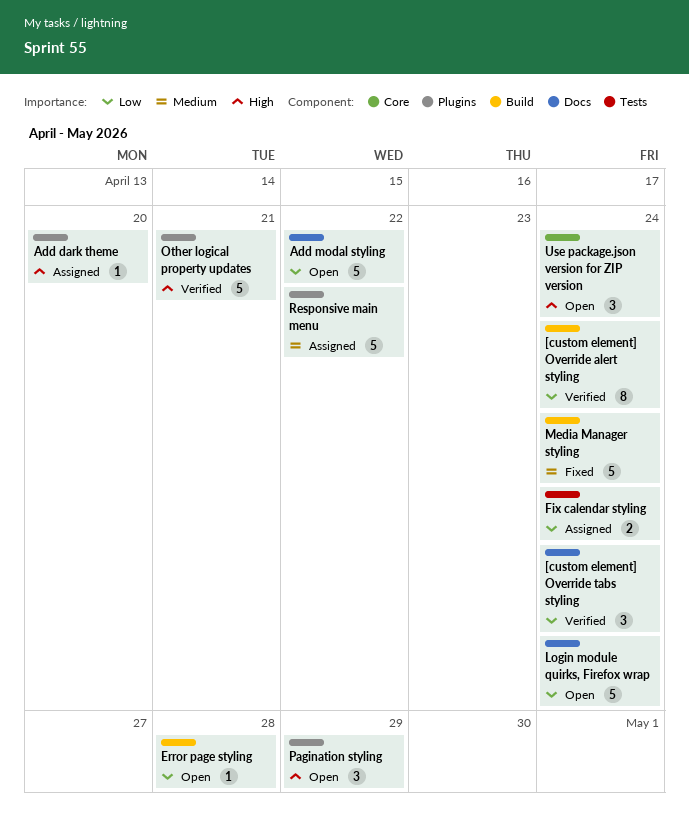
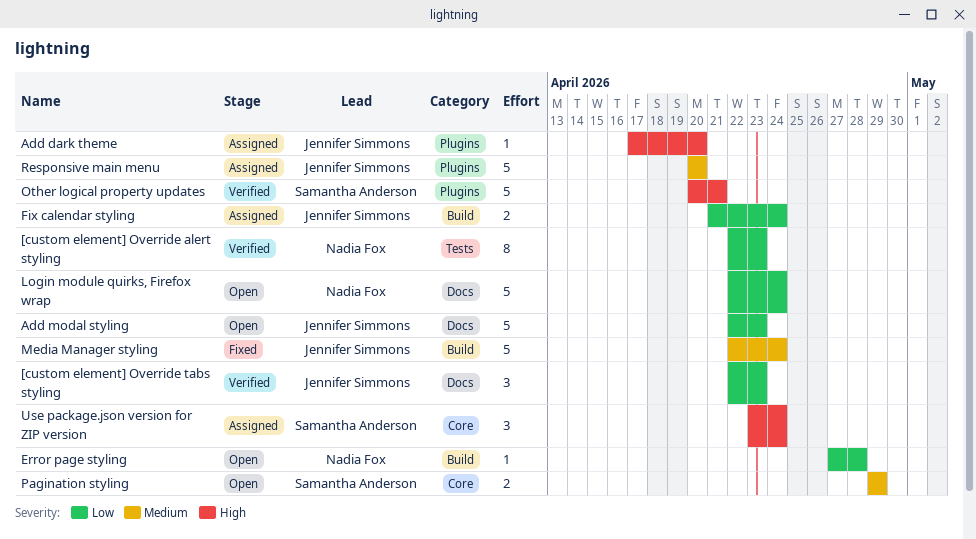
[custom element] Override alert styling, label: Build -> Tests
[custom element] Override alert styling, due: Apr 24 -> Apr 23
[custom element] Override tabs styling, due: Apr 24 -> Apr 23
Add modal styling, due: Apr 22 -> Apr 23
Fix calendar styling, label: Tests -> Build
Pagination styling, priority: High -> Medium
Pagination styling, label: Plugins -> Core
Pagination styling, estimate: 3 -> 2
Responsive main menu, due: Apr 22 -> Apr 20
Use package.json version for ZIP version, status: Open -> Assigned

